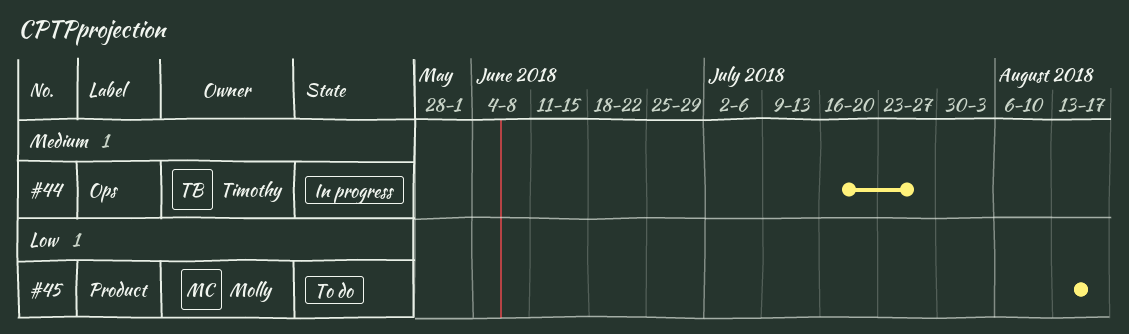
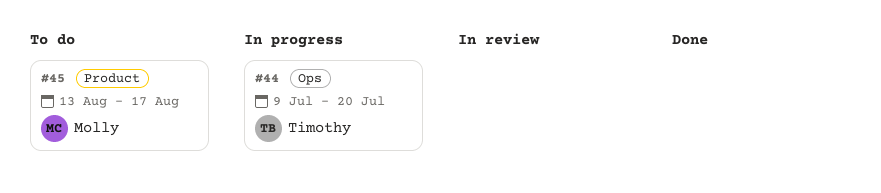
#44, start: Jul 16 -> Jul 9
#44, due: Jul 27 -> Jul 20

